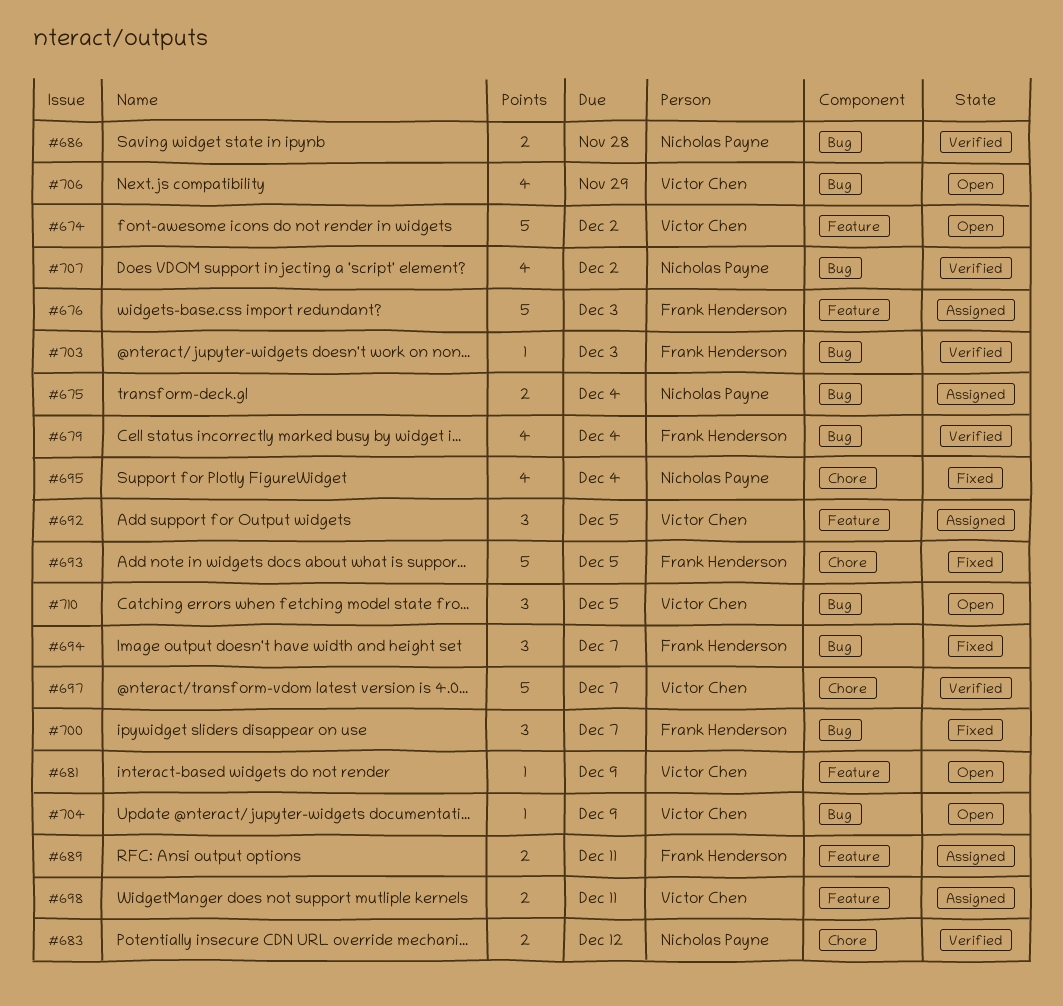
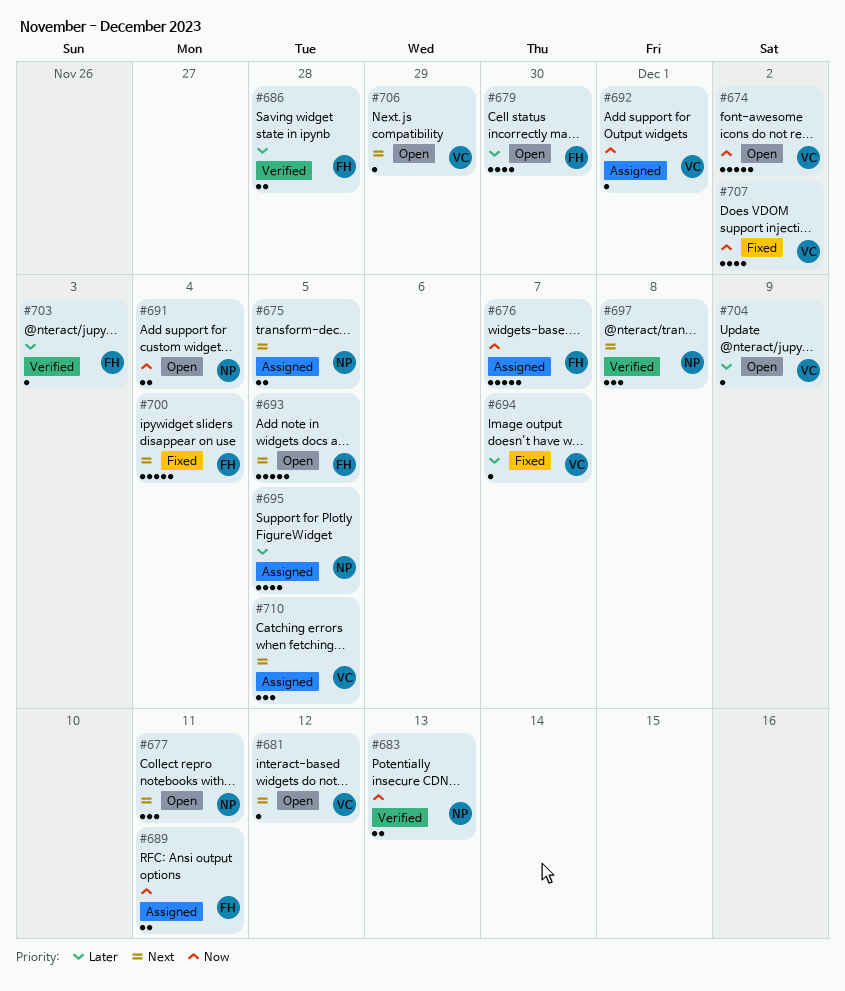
#675, due: Dec 4 -> Dec 5
#676, due: Dec 3 -> Dec 7
#677: none -> present
#679, status: Verified -> Open
#679, due: Dec 4 -> Nov 30
#681, due: Dec 9 -> Dec 12
#683, due: Dec 12 -> Dec 13
#686, owner: Nicholas Payne -> Frank Henderson
#691: none -> present
#692, estimate: 3 -> 1
#692, due: Dec 5 -> Dec 1
#693, status: Fixed -> Open
#694, owner: Frank Henderson -> Victor Chen
#694, estimate: 3 -> 1
#695, status: Fixed -> Assigned
#695, due: Dec 4 -> Dec 5
#697, owner: Victor Chen -> Nicholas Payne
#697, estimate: 5 -> 3
#697, due: Dec 7 -> Dec 8
#698: present -> none
#700, estimate: 3 -> 5
#700, due: Dec 7 -> Dec 4
#706, estimate: 4 -> 1
#707, status: Verified -> Fixed
#707, owner: Nicholas Payne -> Victor Chen
#710, status: Open -> Assigned

